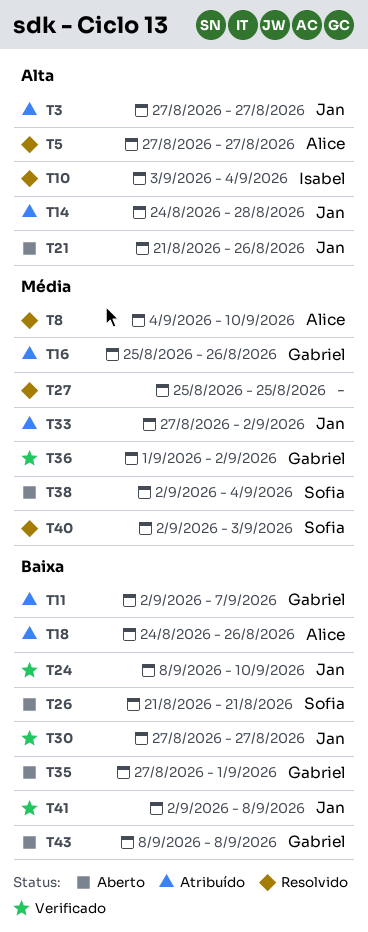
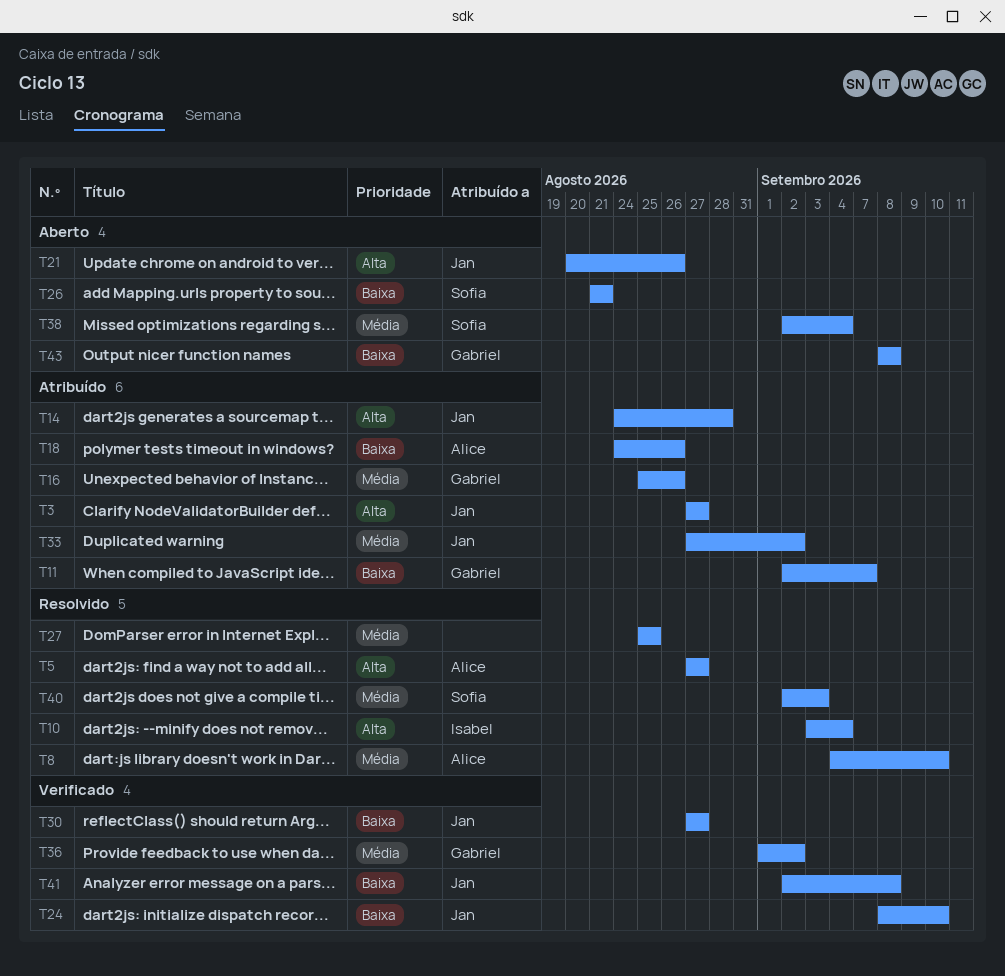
T21, start: Aug 21 -> Aug 20
T35: present -> none

